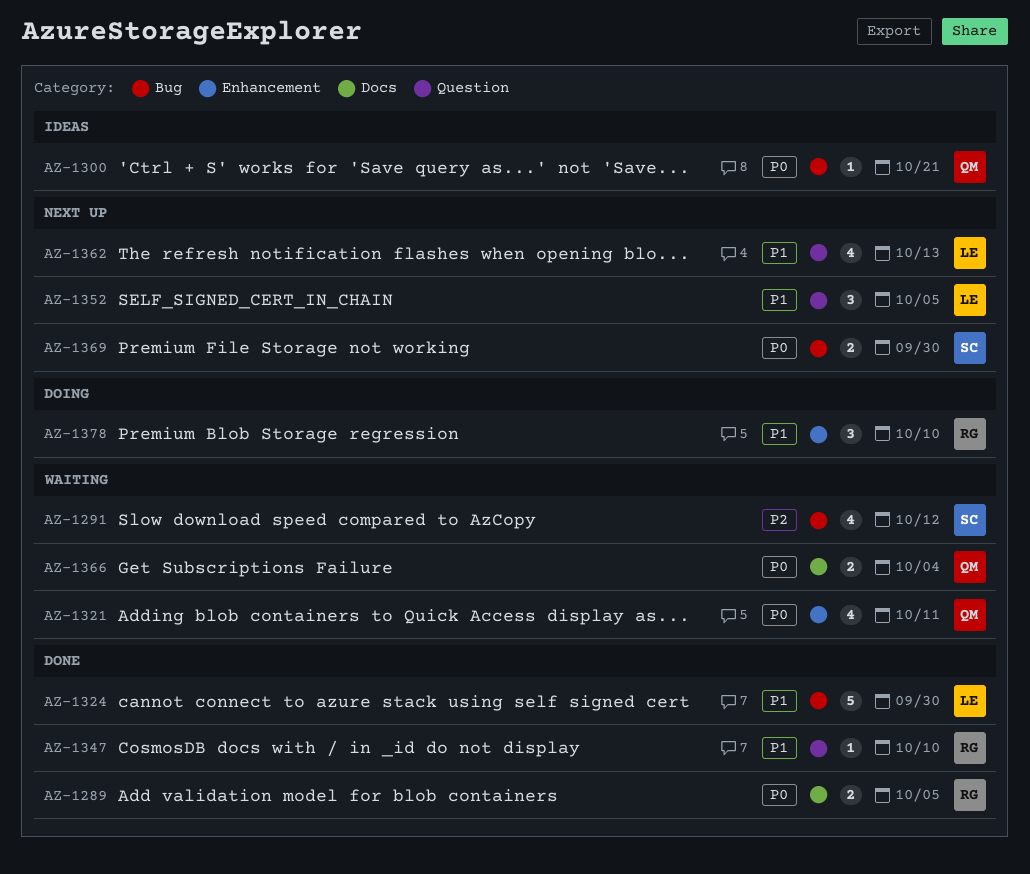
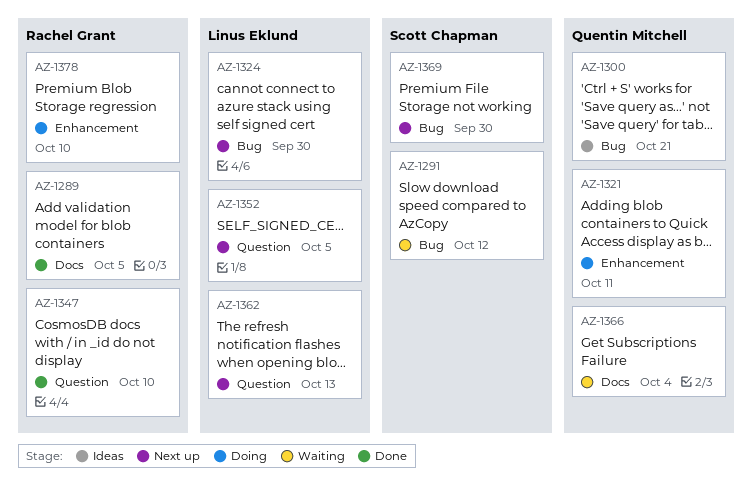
AZ-1321, status: Waiting -> Doing
AZ-1324, status: Done -> Next up

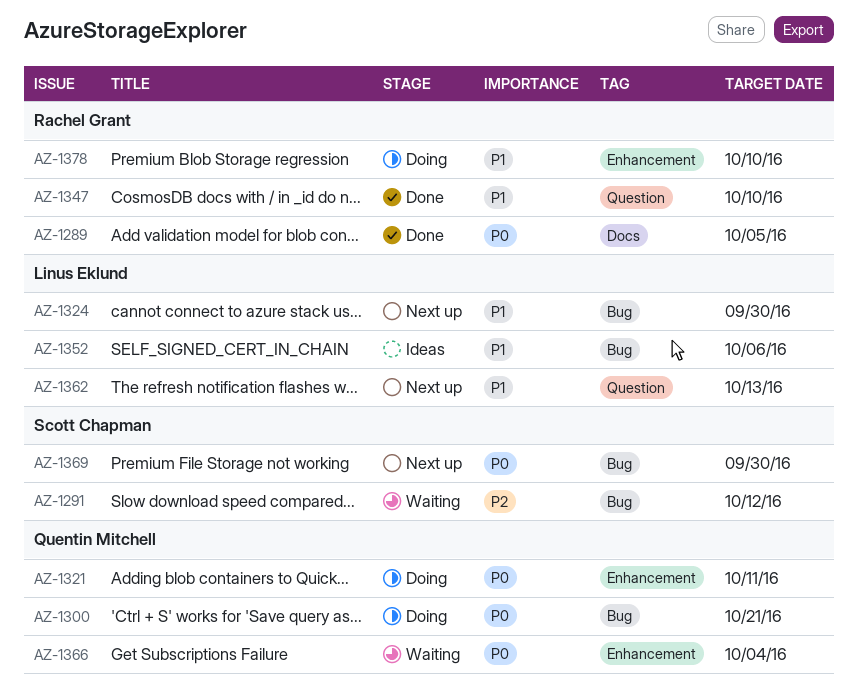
AZ-1300, status: Ideas -> Doing
AZ-1352, status: Next up -> Ideas
AZ-1352, label: Question -> Bug
AZ-1352, due: Oct 5 -> Oct 6
AZ-1366, label: Docs -> Enhancement

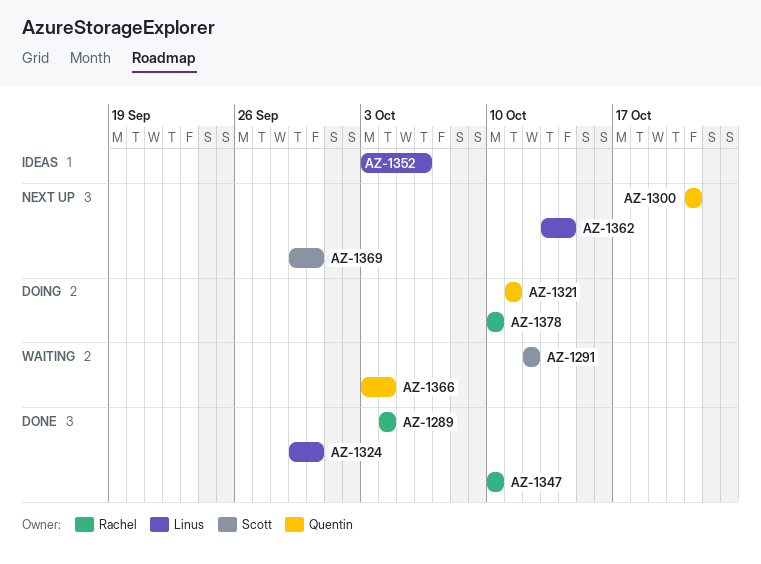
AZ-1289, due: Oct 5 -> Oct 4
AZ-1300, status: Doing -> Next up
AZ-1324, status: Next up -> Done
AZ-1362, due: Oct 13 -> Oct 14

